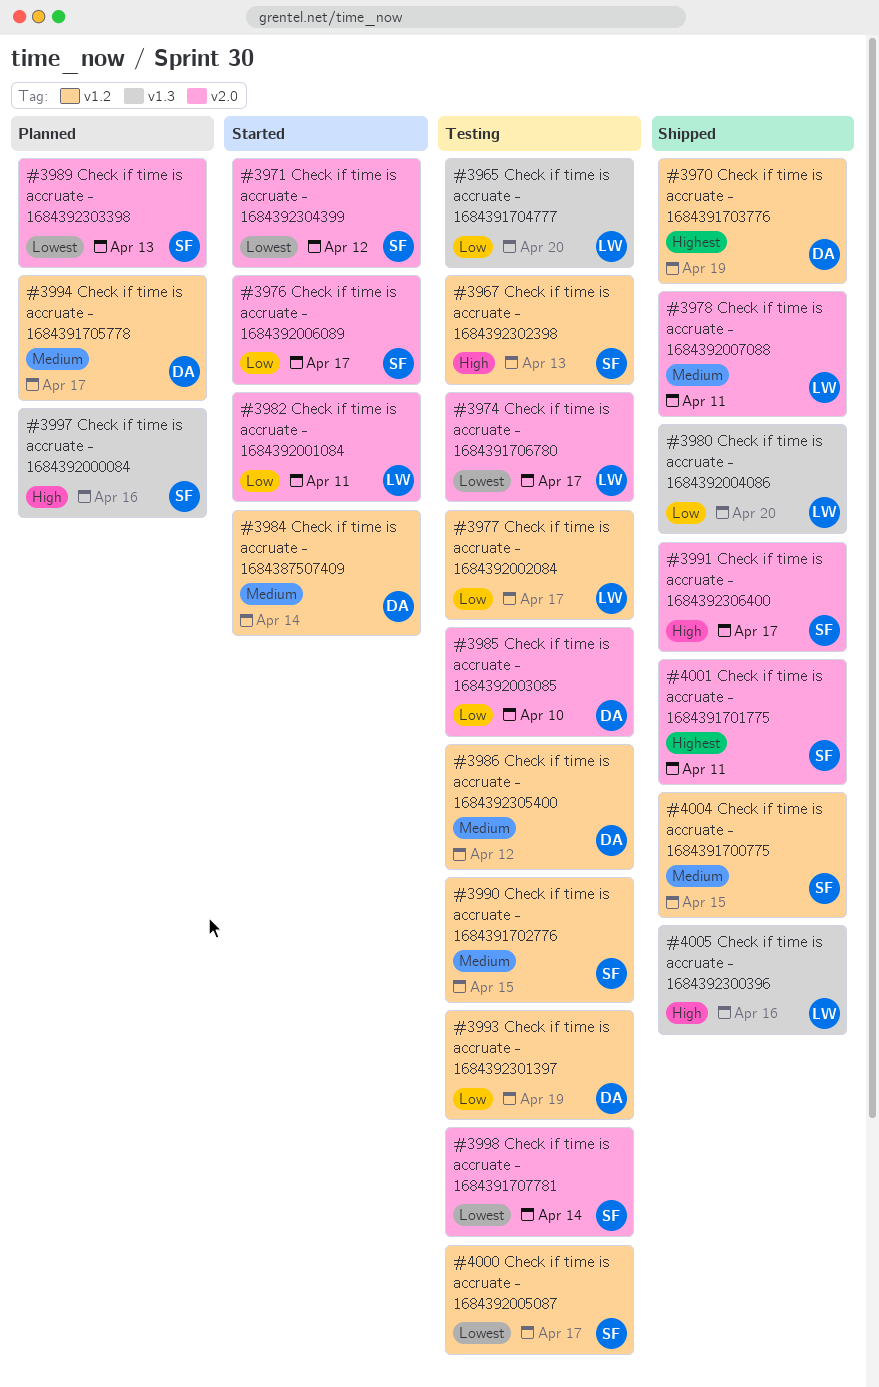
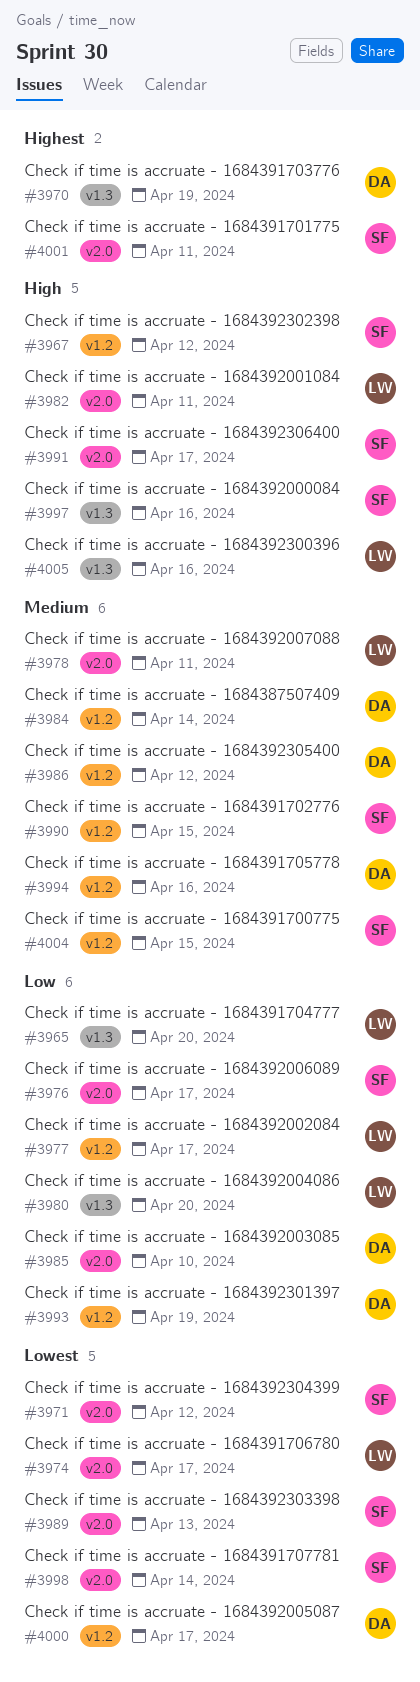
#3967, due: Apr 13 -> Apr 12
#3970, label: v1.2 -> v1.3
#3982, priority: Low -> High
#3994, due: Apr 17 -> Apr 16
#4000, owner: SF -> DA

